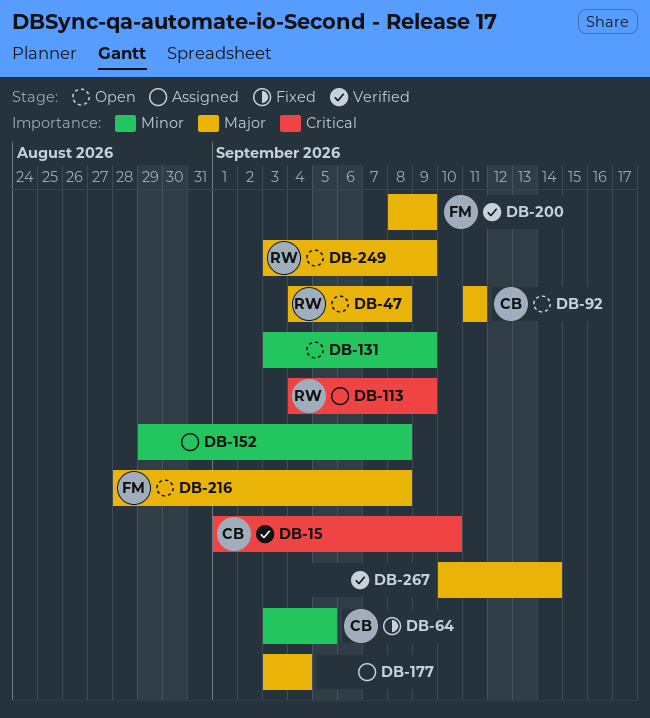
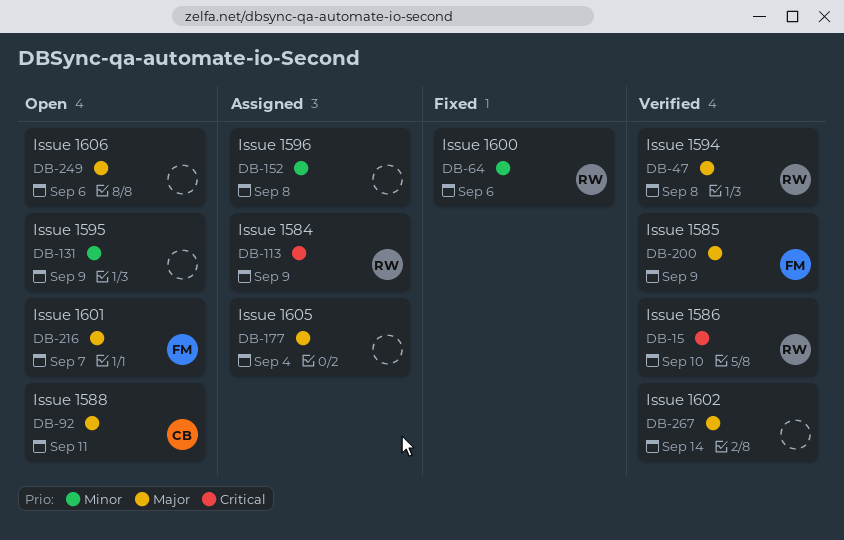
DB-15, owner: CB -> RW
DB-47, status: Open -> Verified
DB-64, owner: CB -> RW
DB-64, due: Sep 5 -> Sep 6
DB-216, due: Sep 8 -> Sep 7
DB-249, owner: RW -> none
DB-249, due: Sep 9 -> Sep 6

